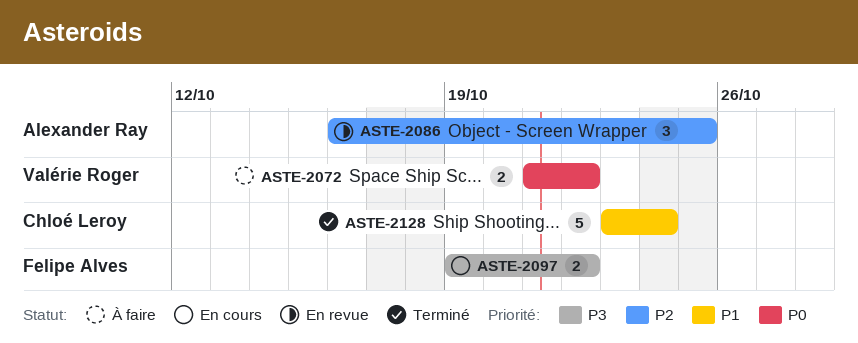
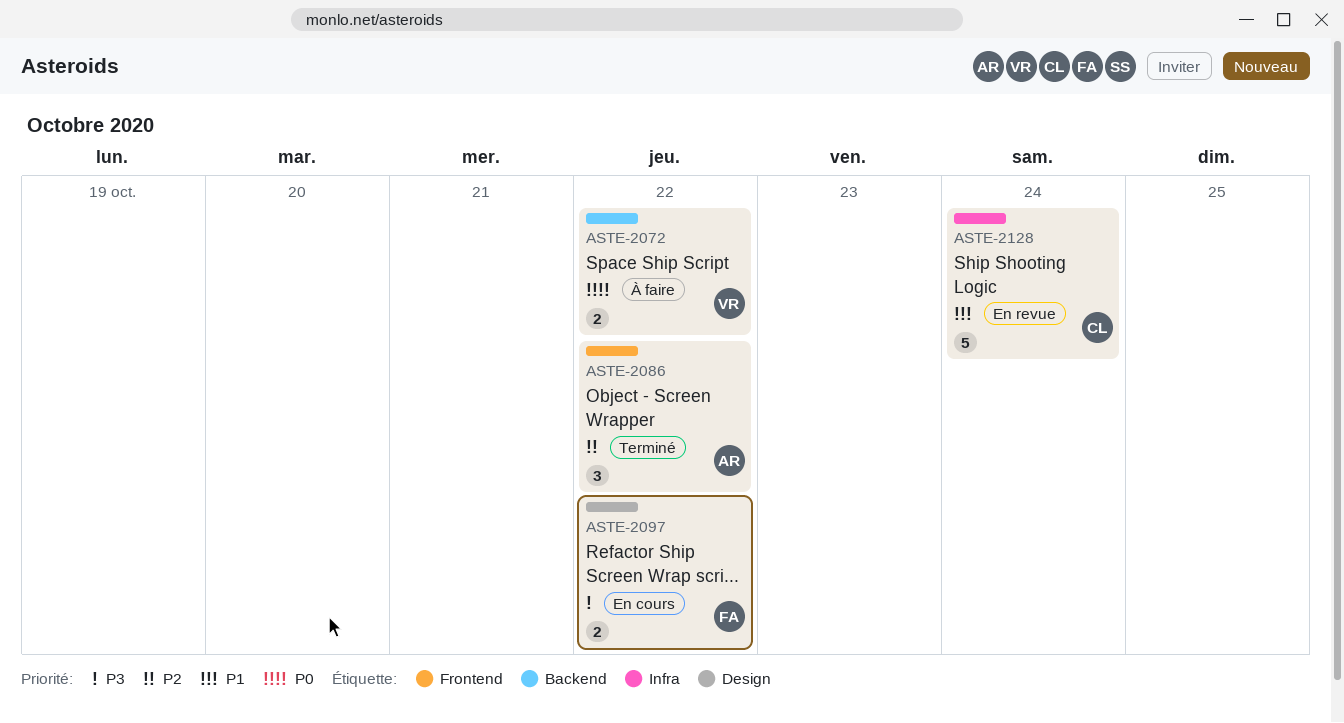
ASTE-2086, status: En revue -> Terminé
ASTE-2086, due: Oct 25 -> Oct 22
ASTE-2128, status: Terminé -> En revue

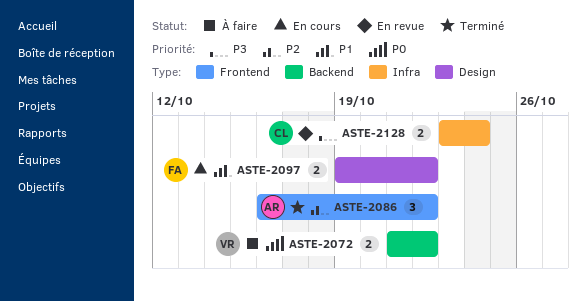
ASTE-2097, priority: P3 -> P1
ASTE-2128, priority: P1 -> P3
ASTE-2128, estimate: 5 -> 2

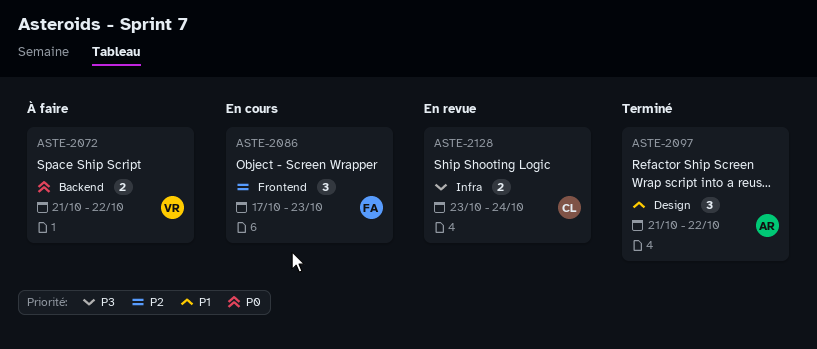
ASTE-2086, status: Terminé -> En cours
ASTE-2086, owner: AR -> FA
ASTE-2086, start: Oct 16 -> Oct 17
ASTE-2086, due: Oct 22 -> Oct 23
ASTE-2097, status: En cours -> Terminé
ASTE-2097, owner: FA -> AR
ASTE-2097, estimate: 2 -> 3
ASTE-2097, start: Oct 19 -> Oct 21

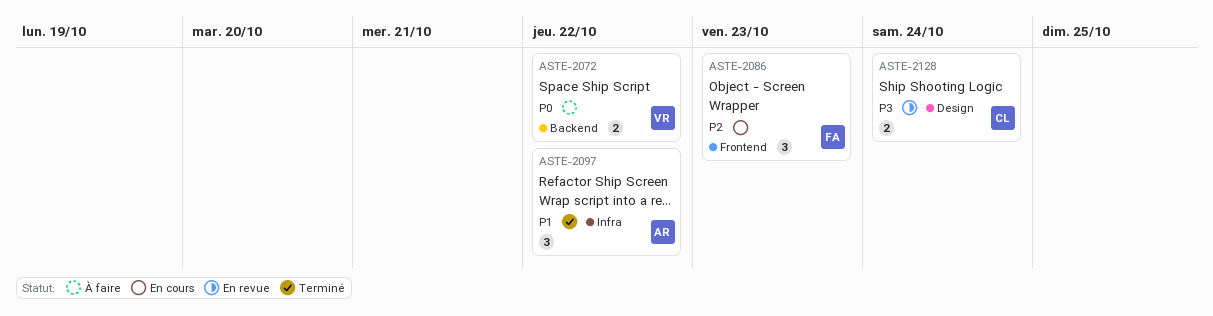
ASTE-2097, label: Design -> Infra
ASTE-2128, label: Infra -> Design

